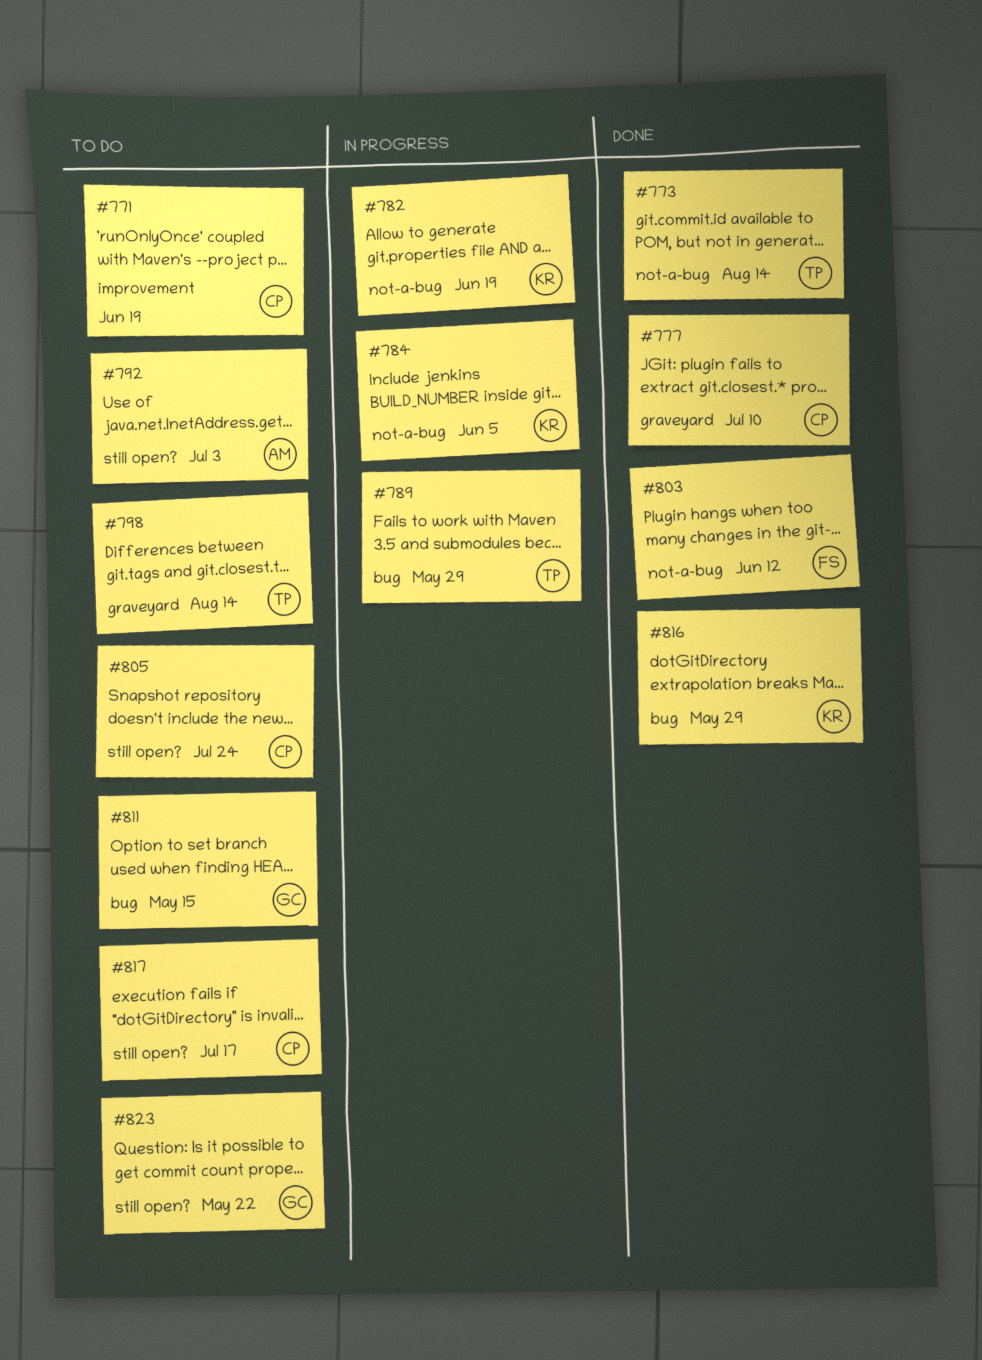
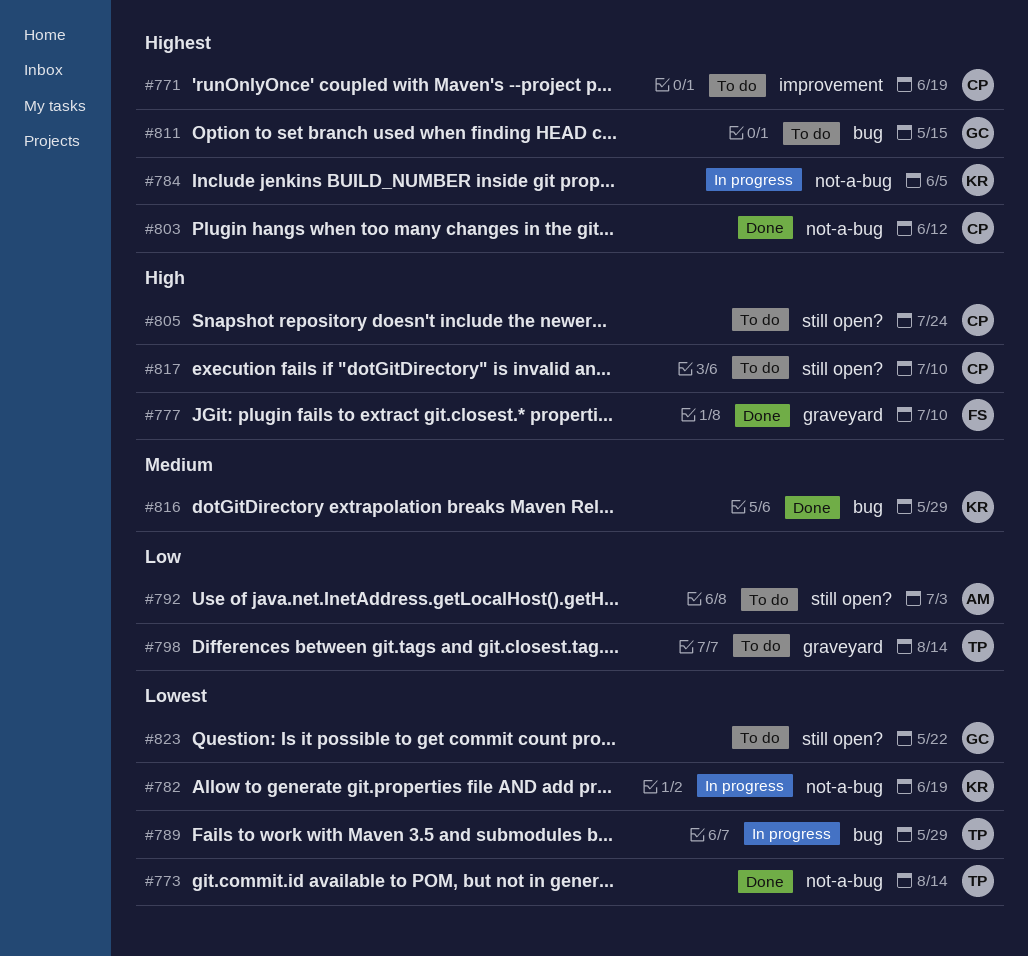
#777, owner: CP -> FS
#803, owner: FS -> CP
#817, due: Jul 17 -> Jul 10

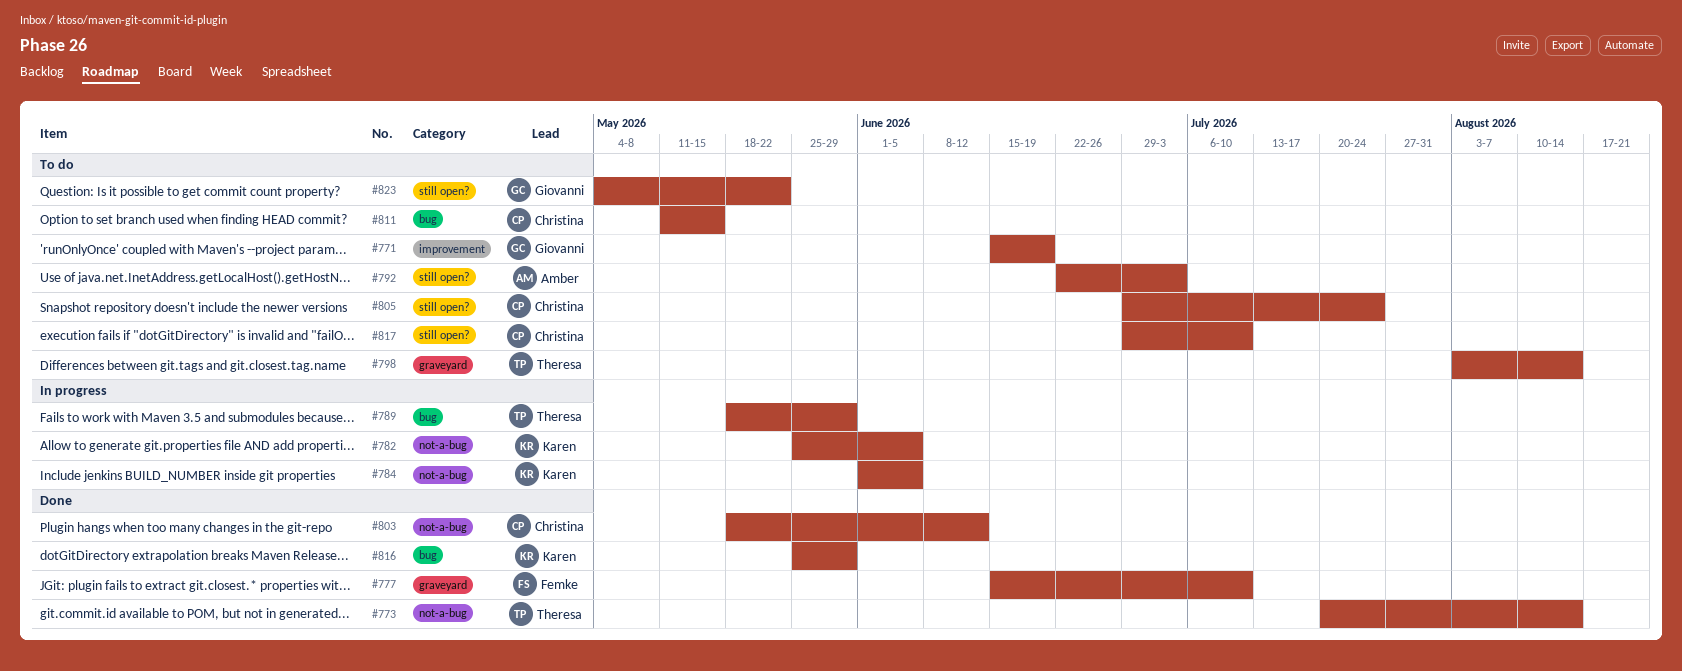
#771, owner: Christina -> Giovanni
#782, due: Jun 19 -> Jun 5
#811, owner: Giovanni -> Christina

